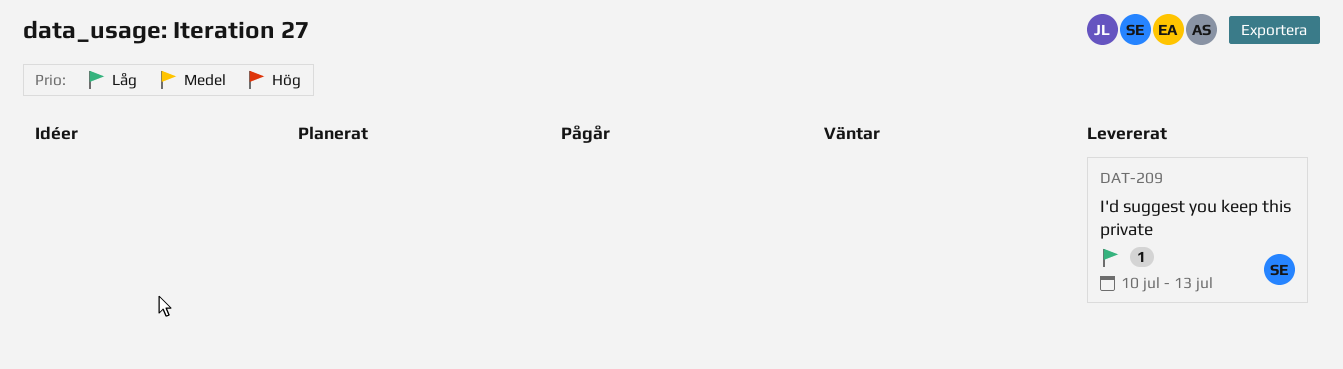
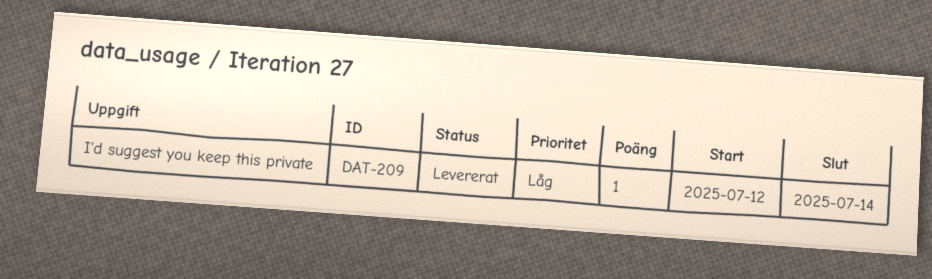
DAT-209, start: Jul 10 -> Jul 12
DAT-209, due: Jul 13 -> Jul 14

